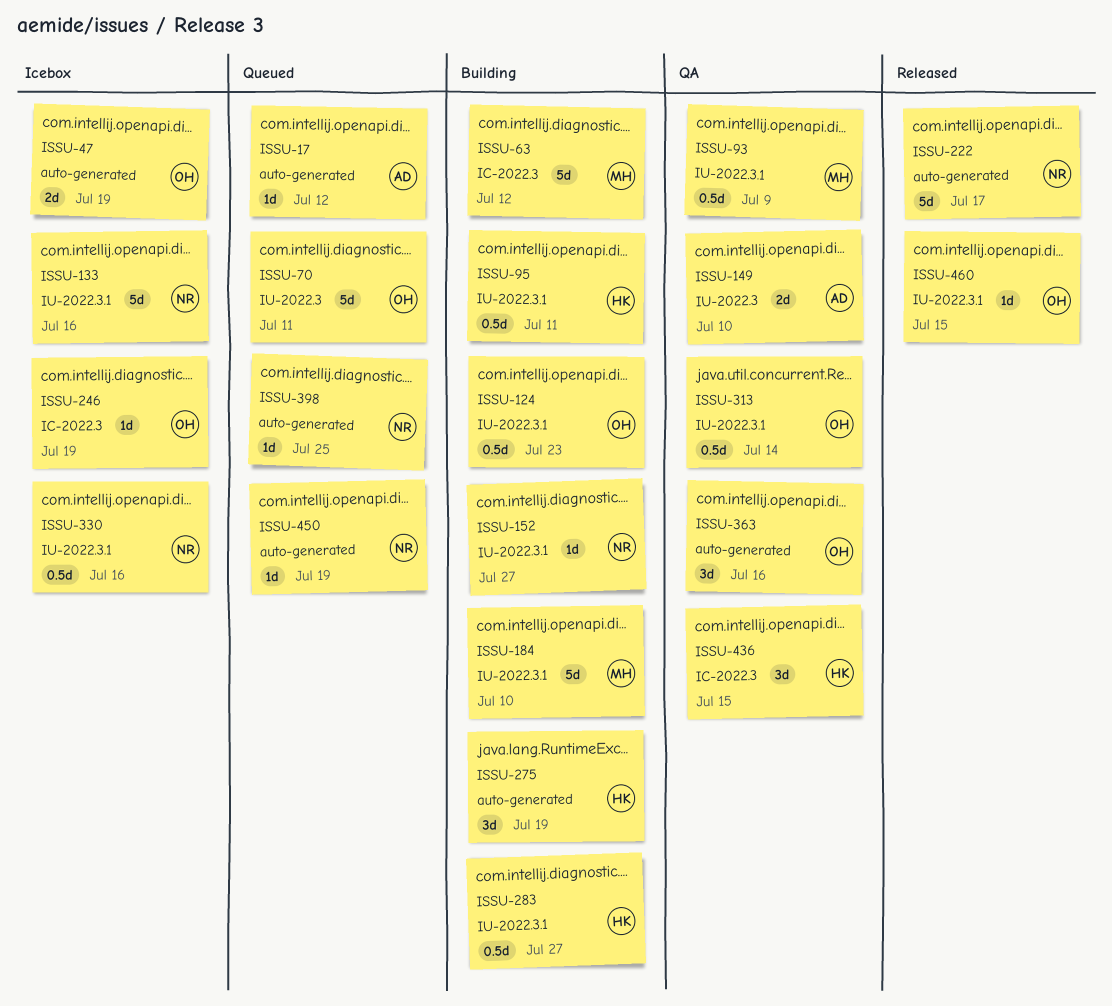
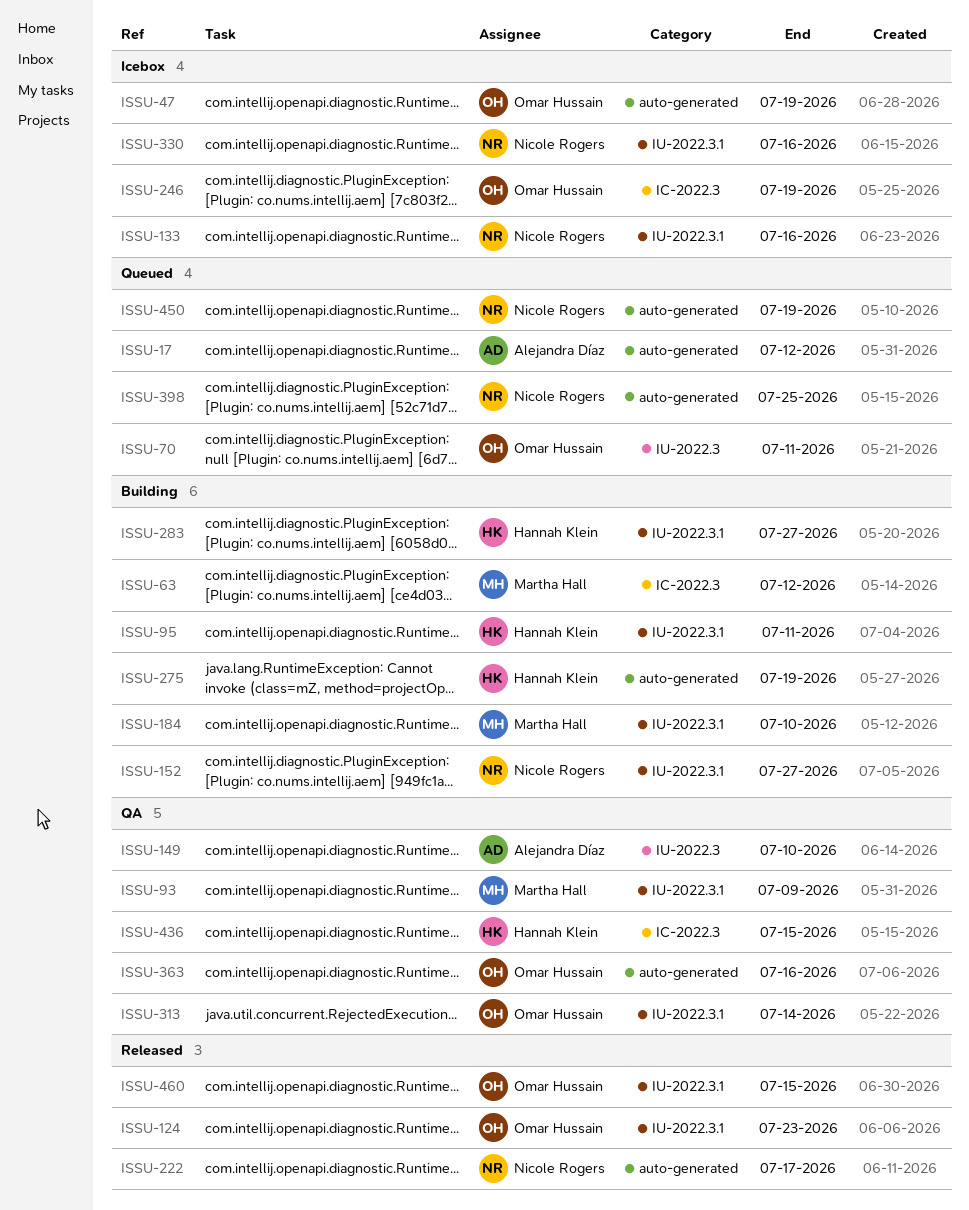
ISSU-124, status: Building -> Released

